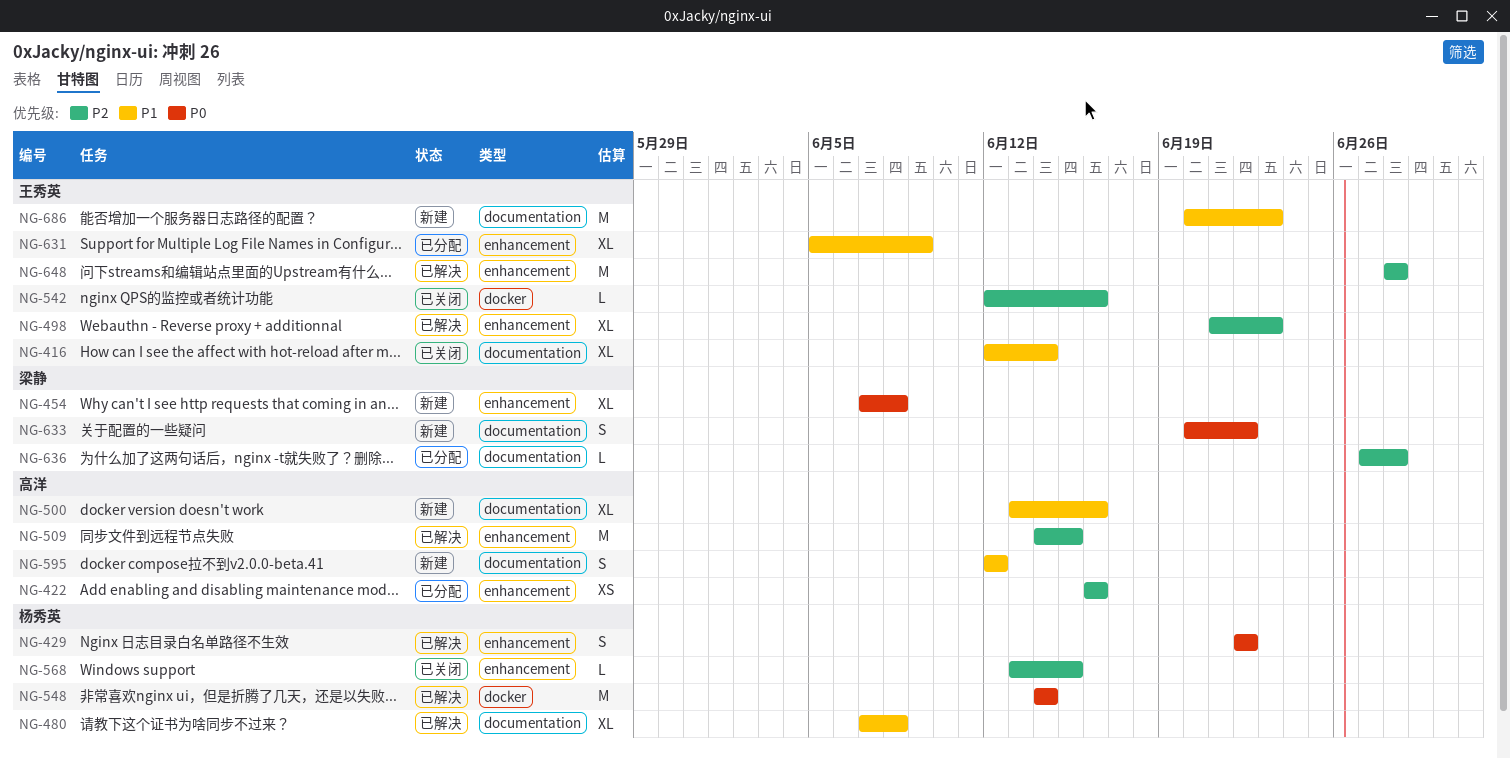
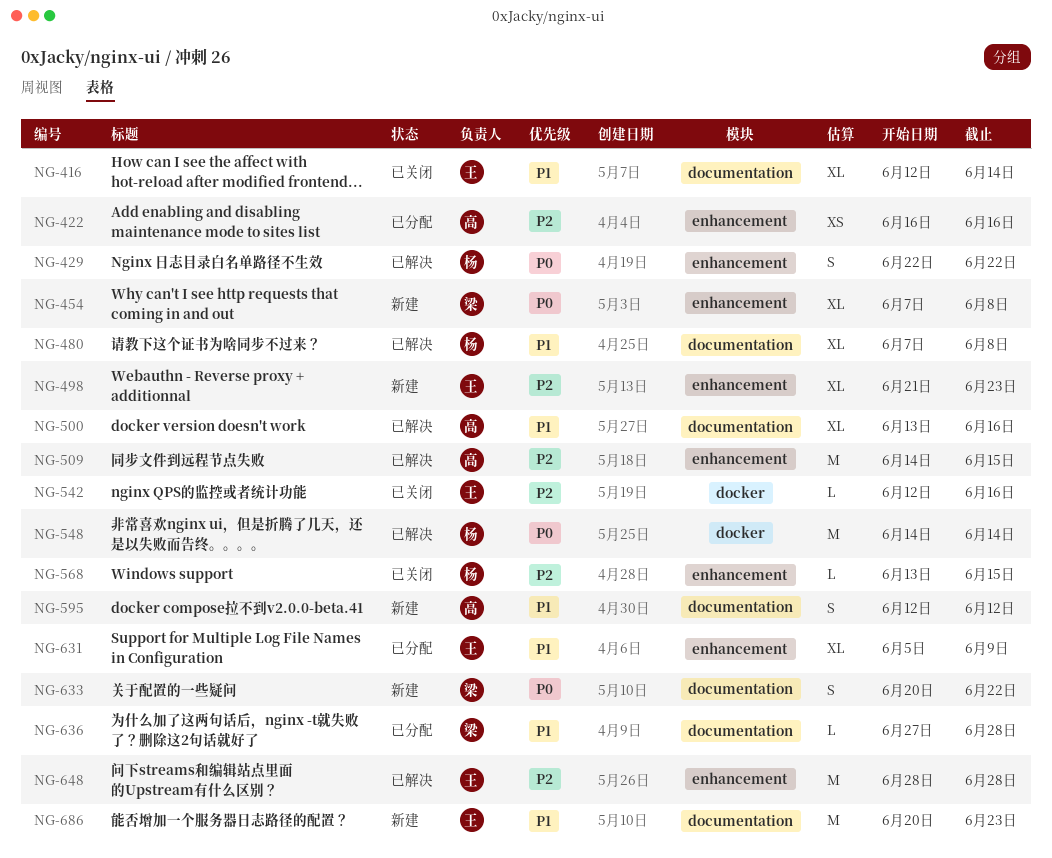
NG-498, status: 已解决 -> 新建
NG-500, status: 新建 -> 已解决
NG-636, priority: P2 -> P1

